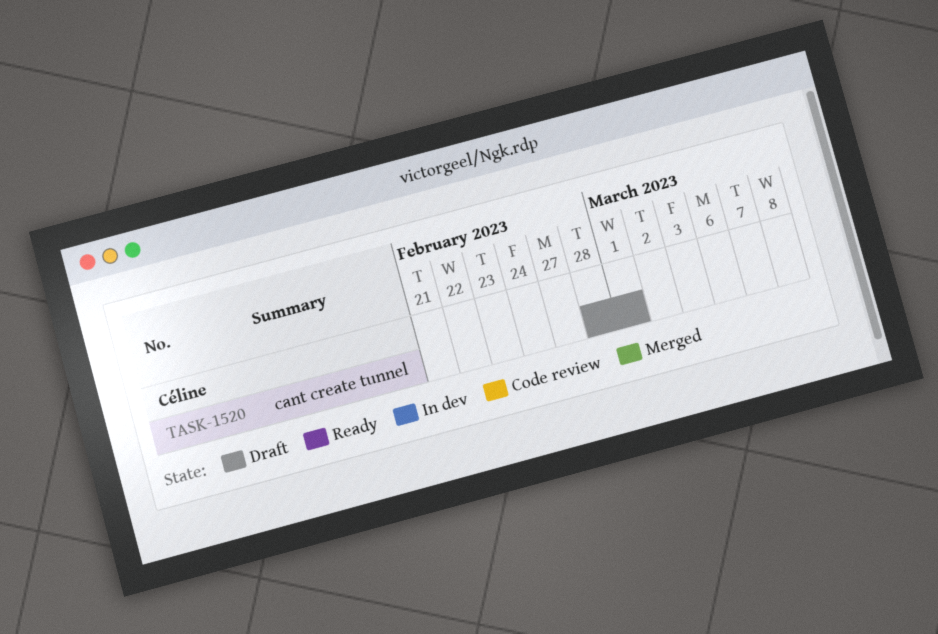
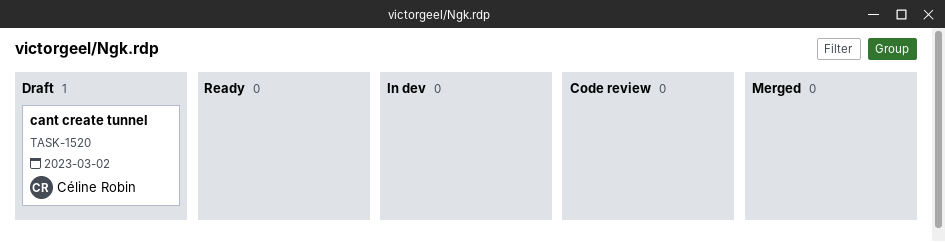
TASK-1520, due: Mar 1 -> Mar 2

